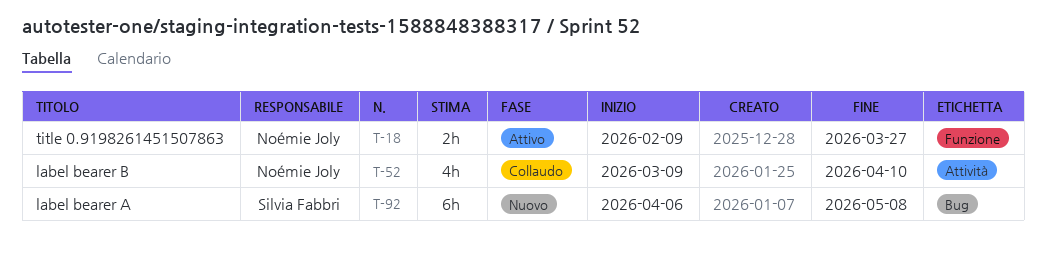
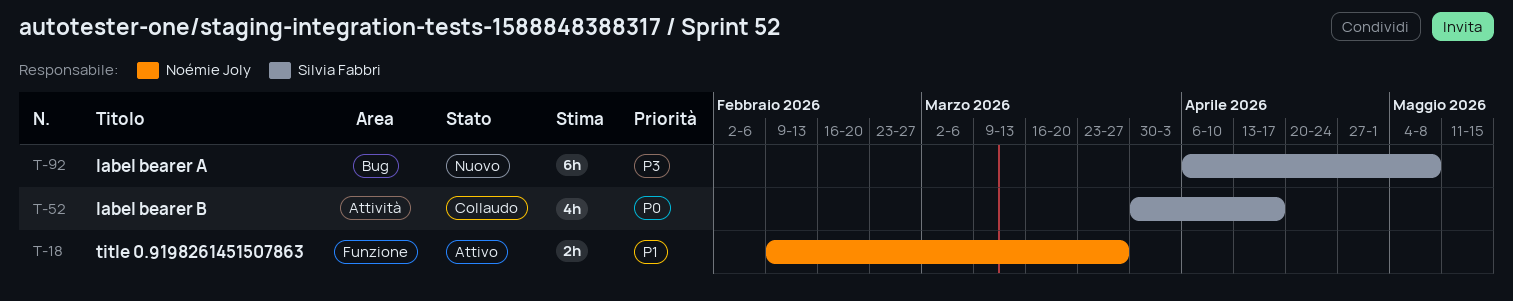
T-52, owner: Noémie Joly -> Silvia Fabbri
T-52, start: Mar 9 -> Mar 30
T-52, due: Apr 10 -> Apr 17

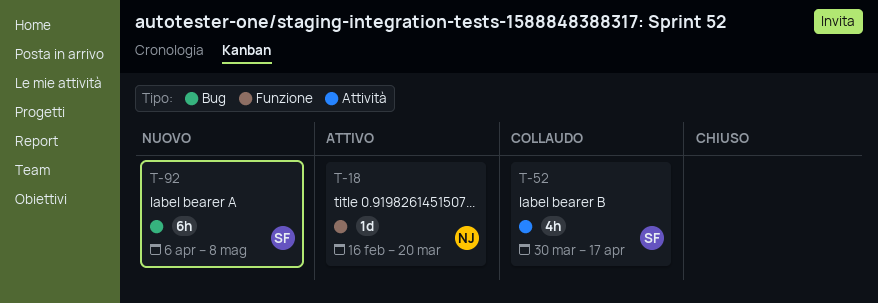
T-18, estimate: 2h -> 1d
T-18, start: Feb 9 -> Feb 16
T-18, due: Mar 27 -> Mar 20

